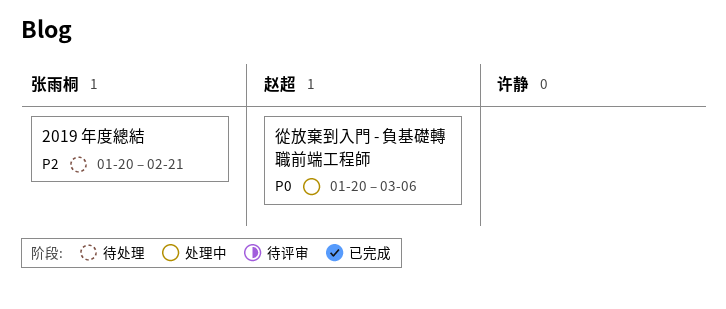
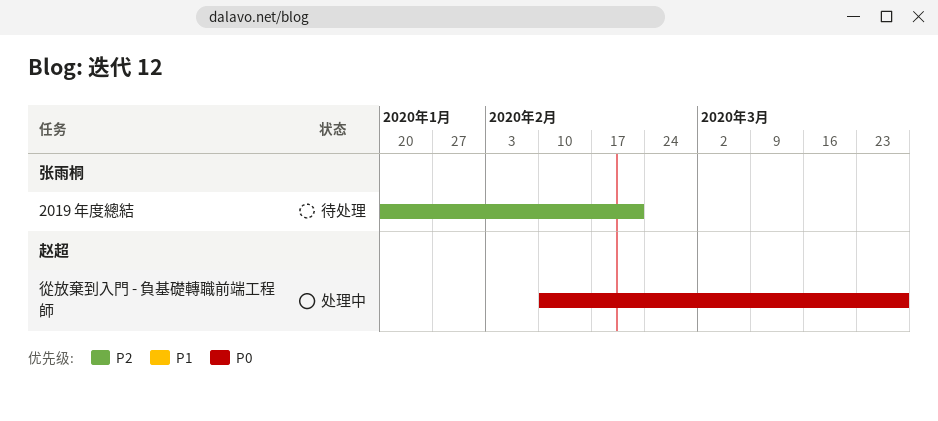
從放棄到入門 - 負基礎轉職前端工程師, start: Jan 20 -> Feb 10
從放棄到入門 - 負基礎轉職前端工程師, due: Mar 6 -> Mar 27

